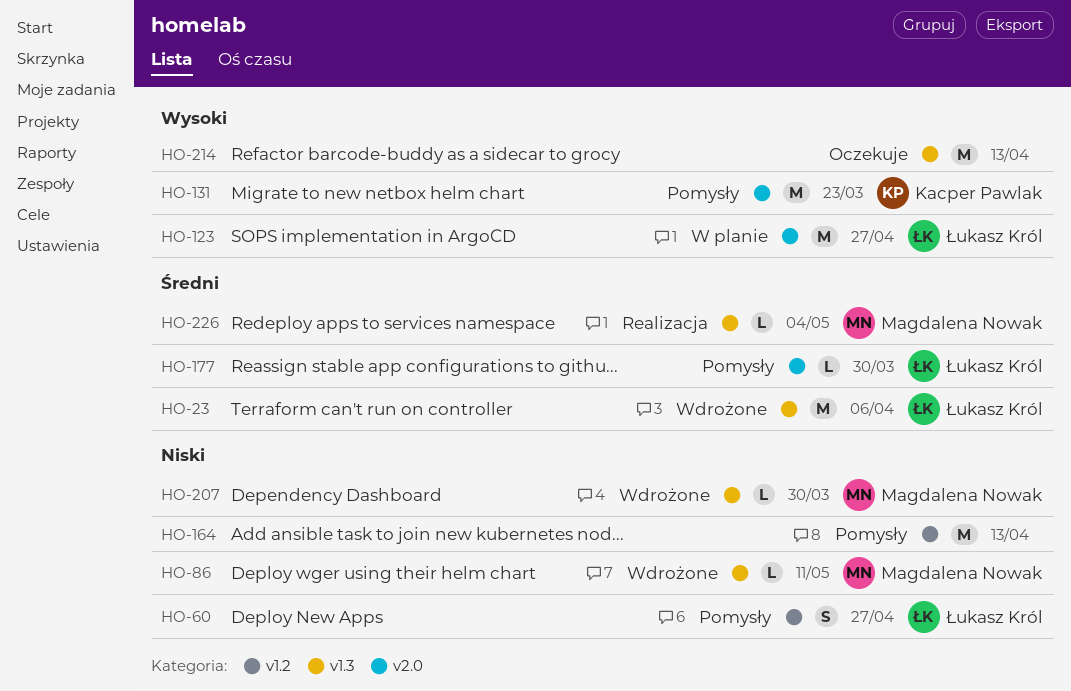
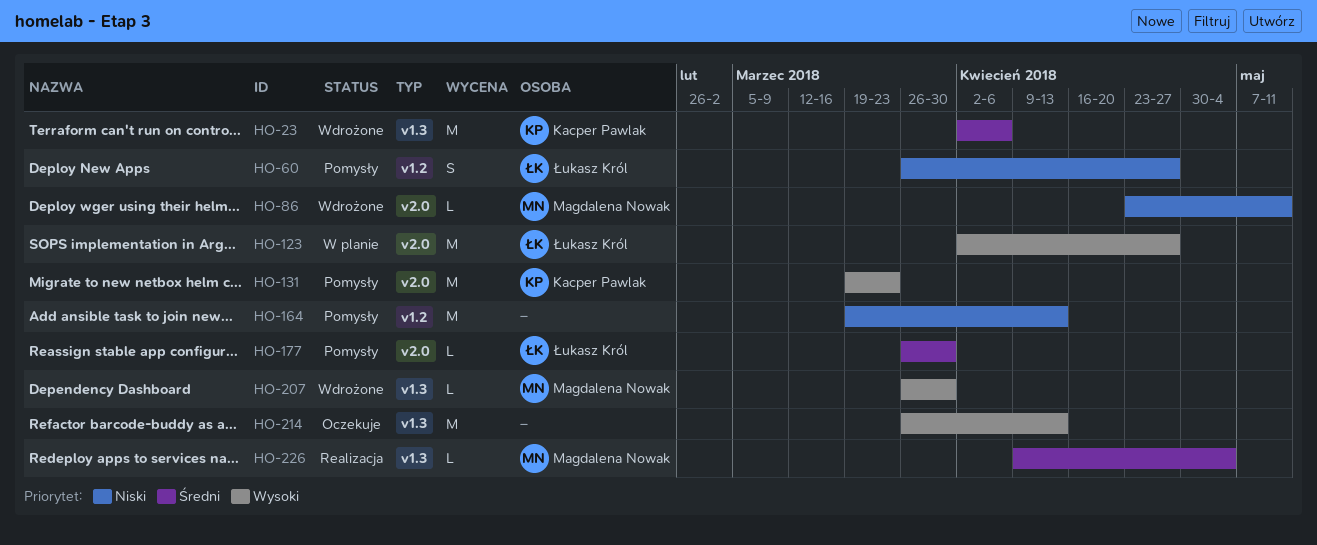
HO-23, owner: Łukasz Król -> Kacper Pawlak
HO-86, label: v1.3 -> v2.0
HO-207, priority: Niski -> Wysoki

